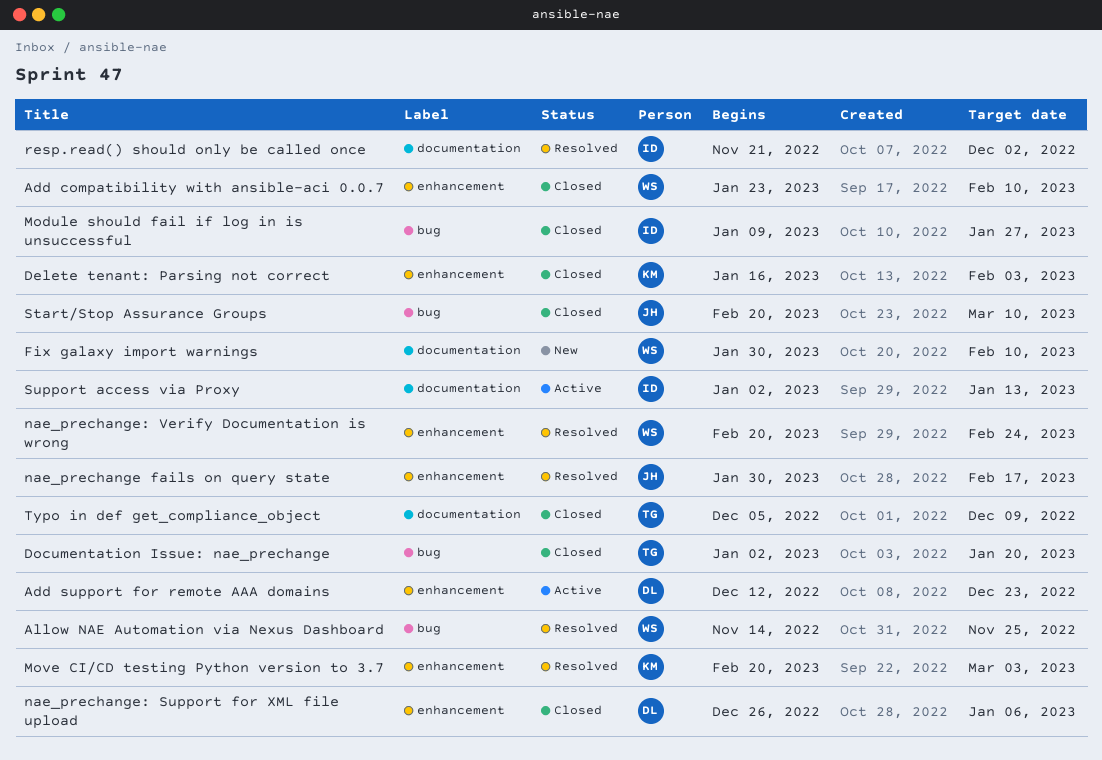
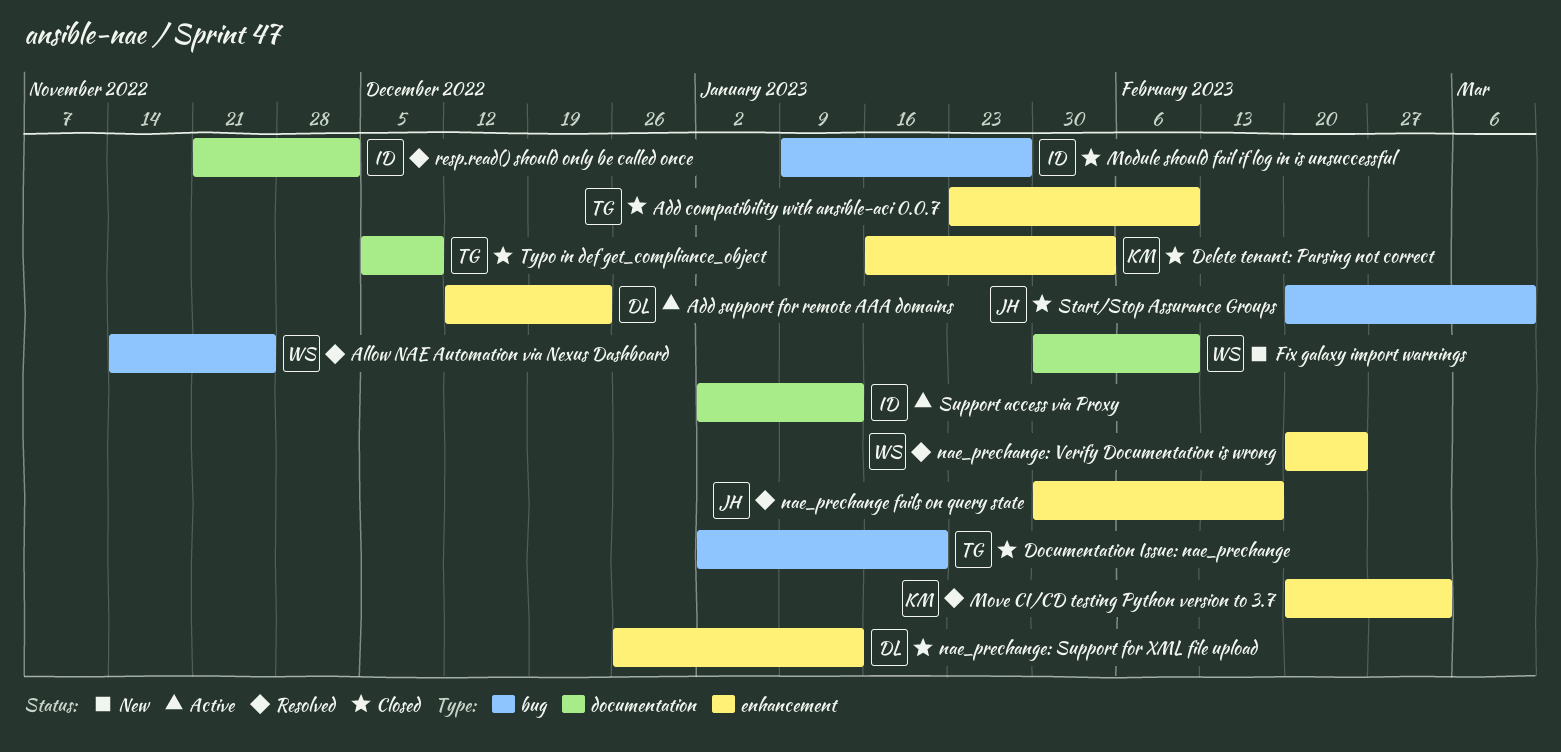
Add compatibility with ansible-aci 0.0.7, owner: WS -> TG
nae_prechange: Support for XML file upload, due: Jan 6 -> Jan 13

